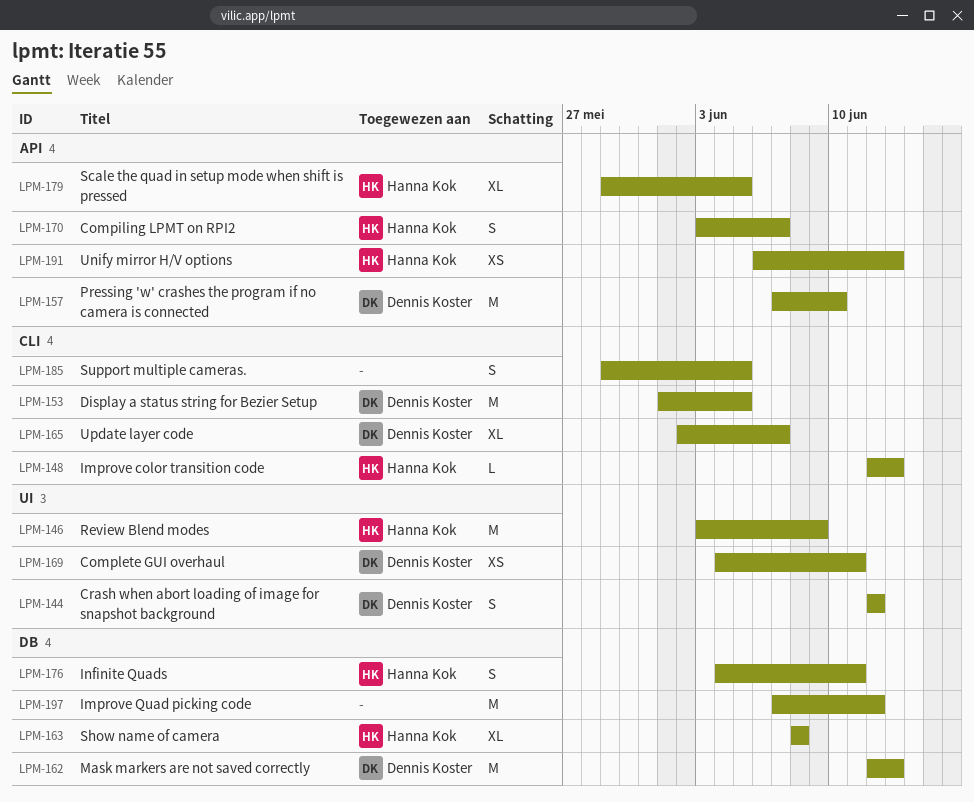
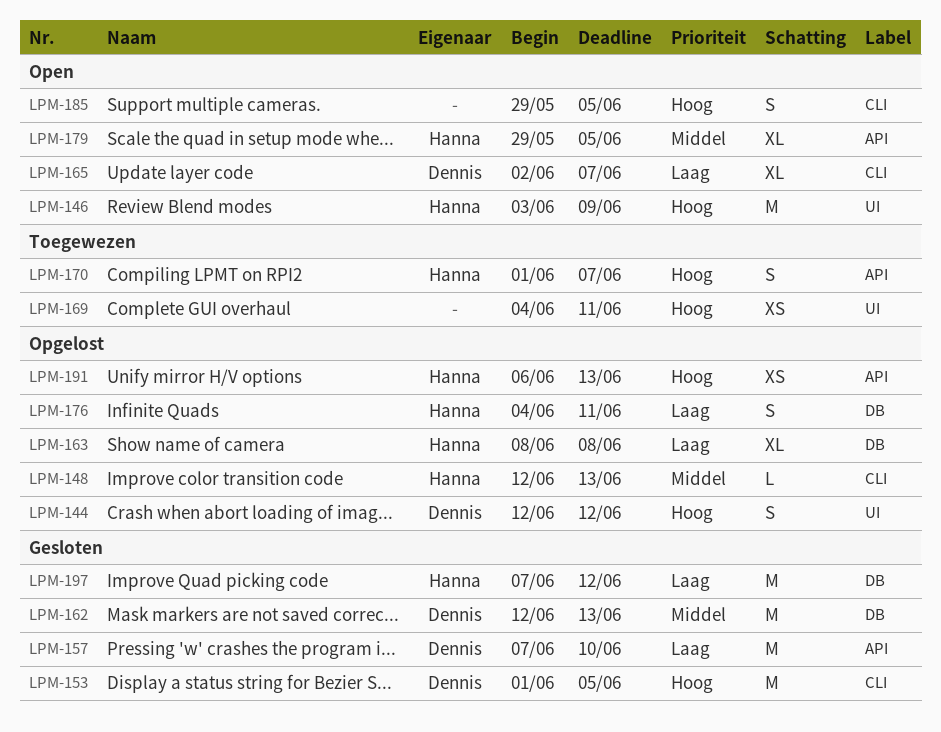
LPM-169, owner: Dennis Koster -> none
LPM-170, start: Jun 3 -> Jun 1
LPM-197, owner: none -> Hanna Kok

